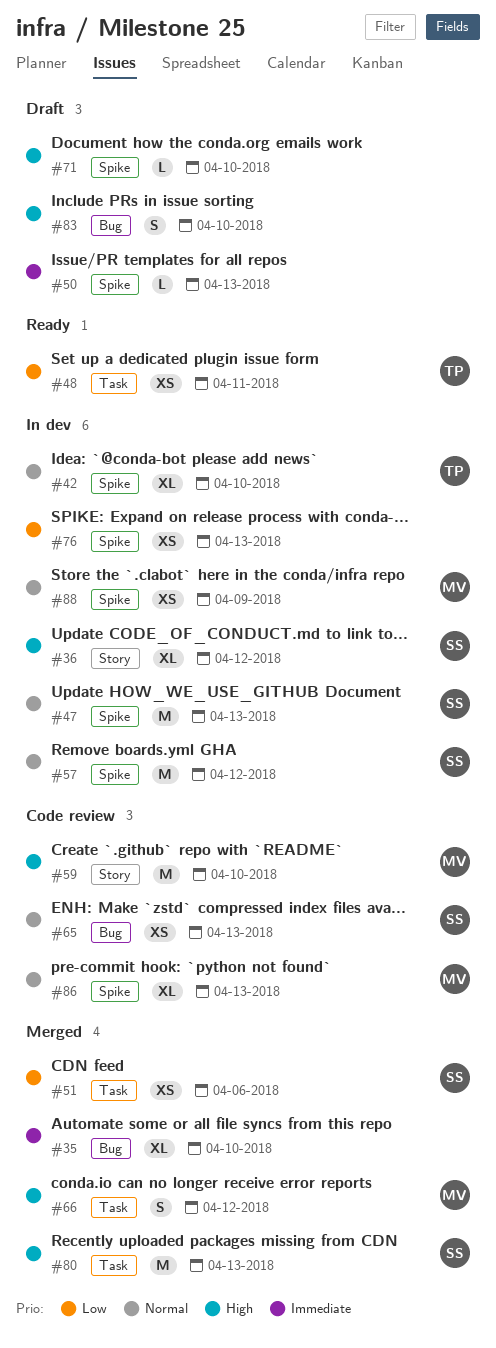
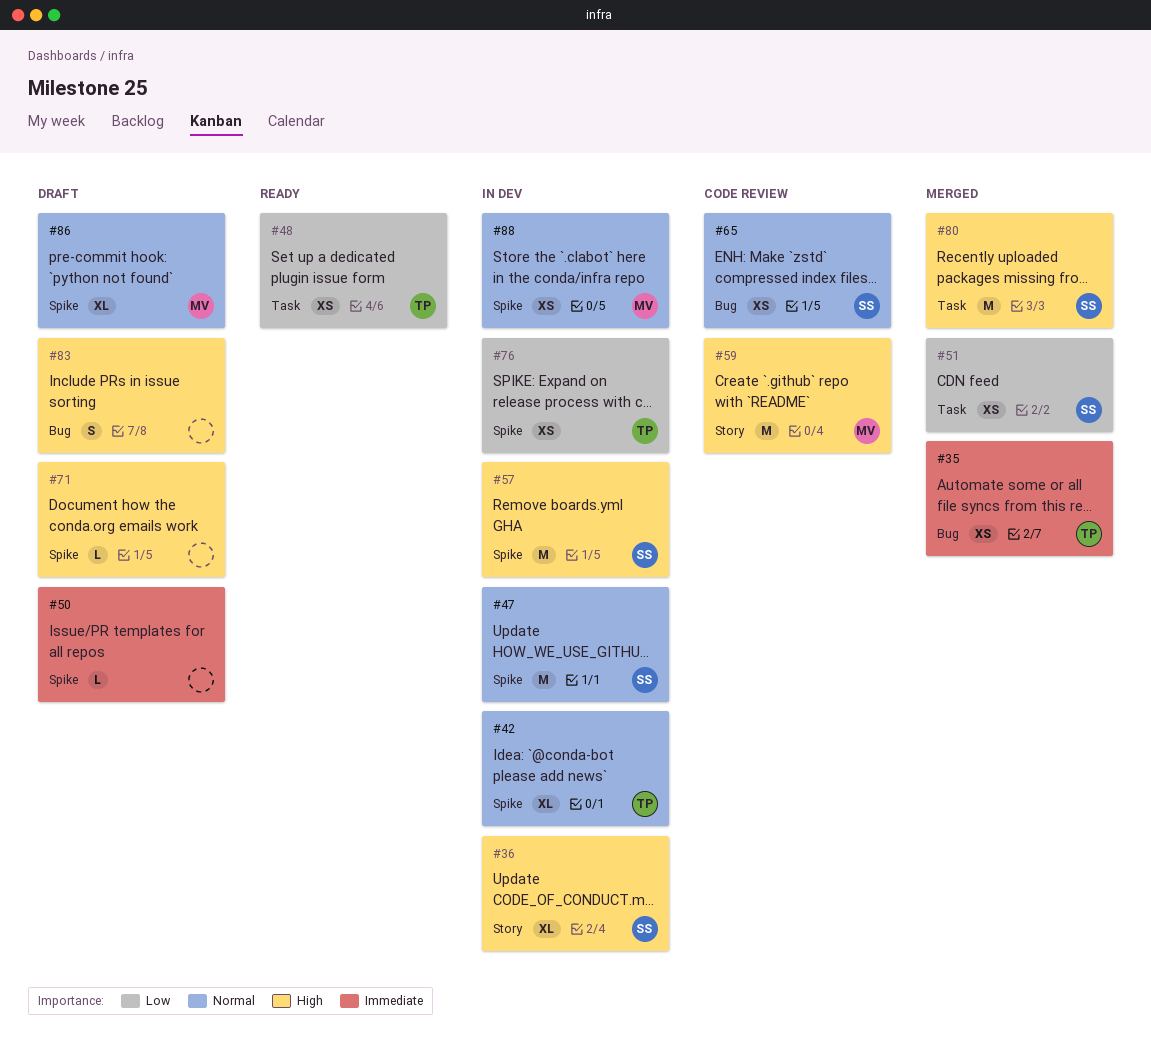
#35, owner: none -> TP
#35, estimate: XL -> XS
#57, priority: Normal -> High
#66: present -> none
#76, owner: none -> TP
#86, status: Code review -> Draft

